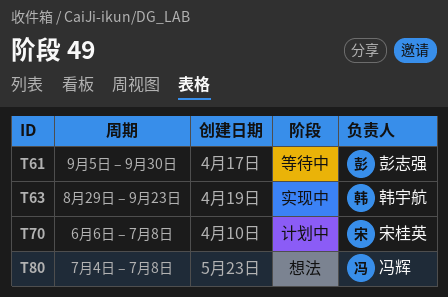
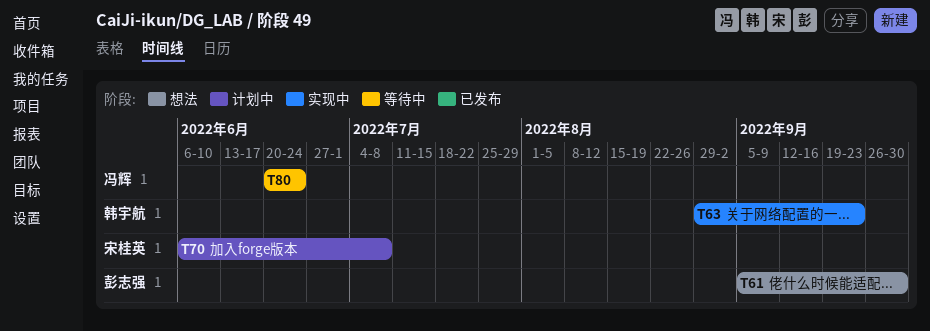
T61, status: 等待中 -> 想法
T80, status: 想法 -> 等待中
T80, start: Jul 4 -> Jun 20
T80, due: Jul 8 -> Jun 24

